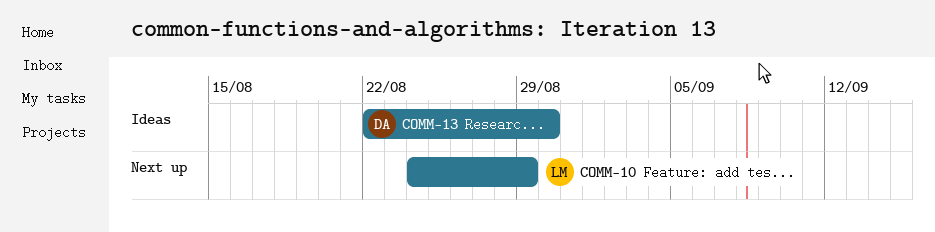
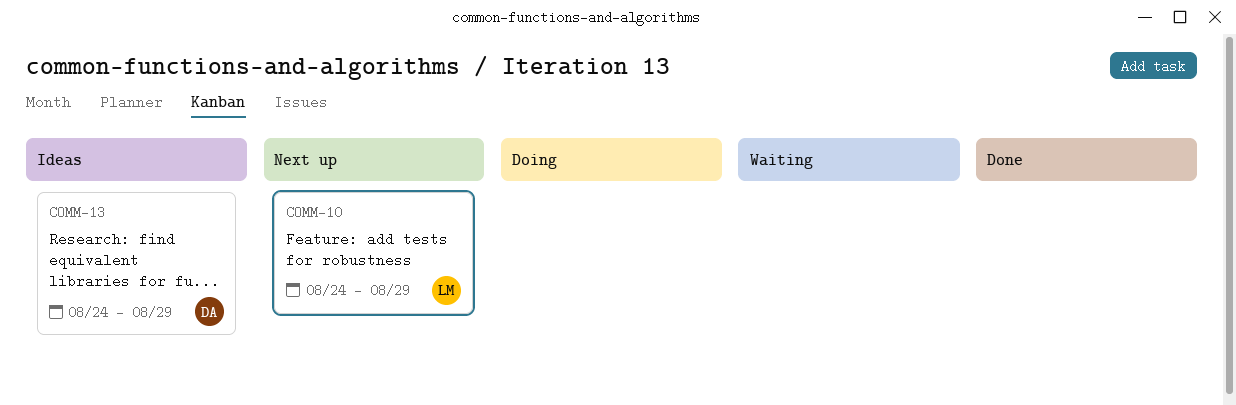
COMM-13, start: Aug 22 -> Aug 24
COMM-13, due: Aug 30 -> Aug 29

